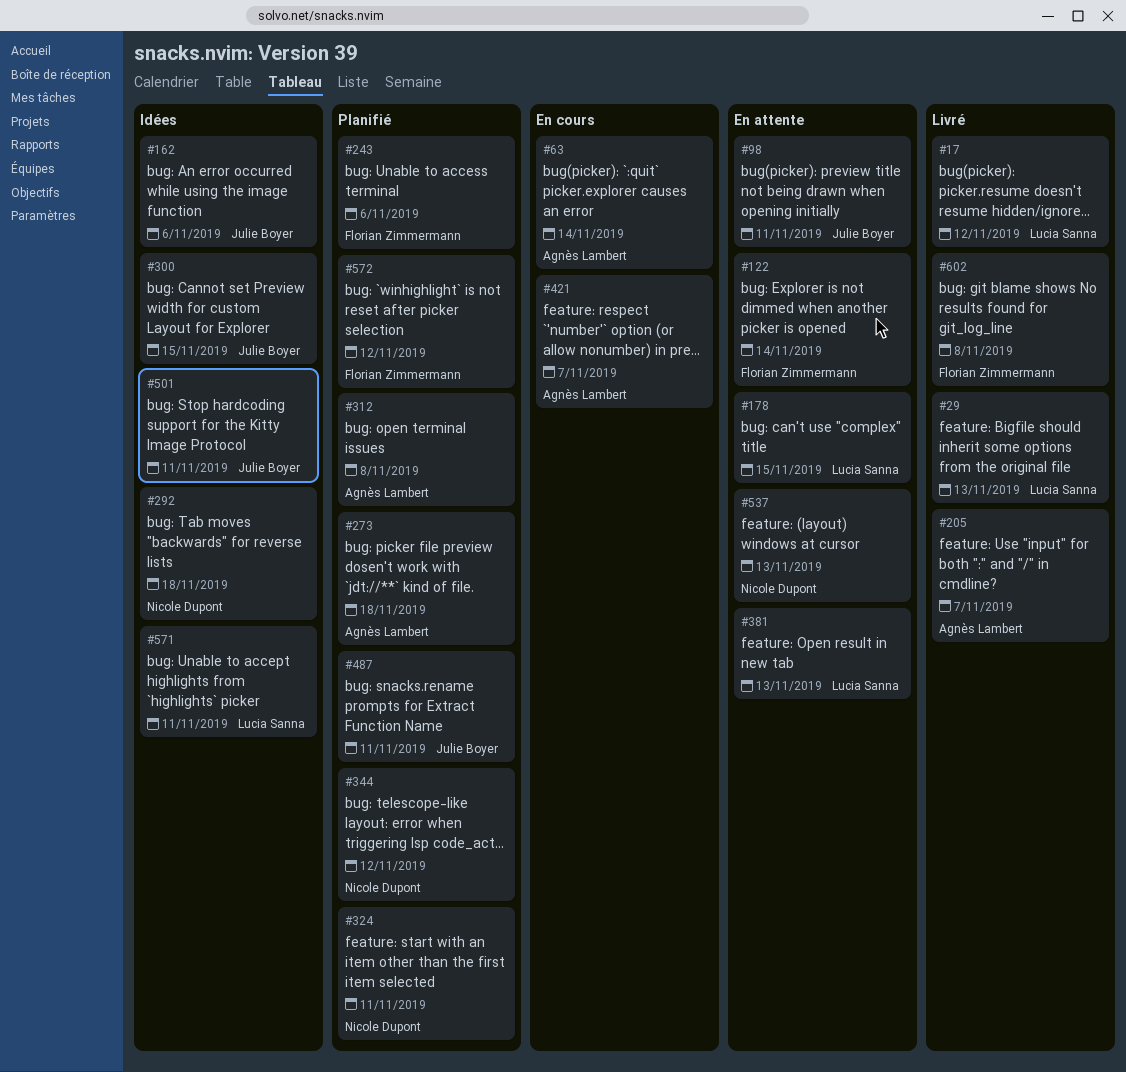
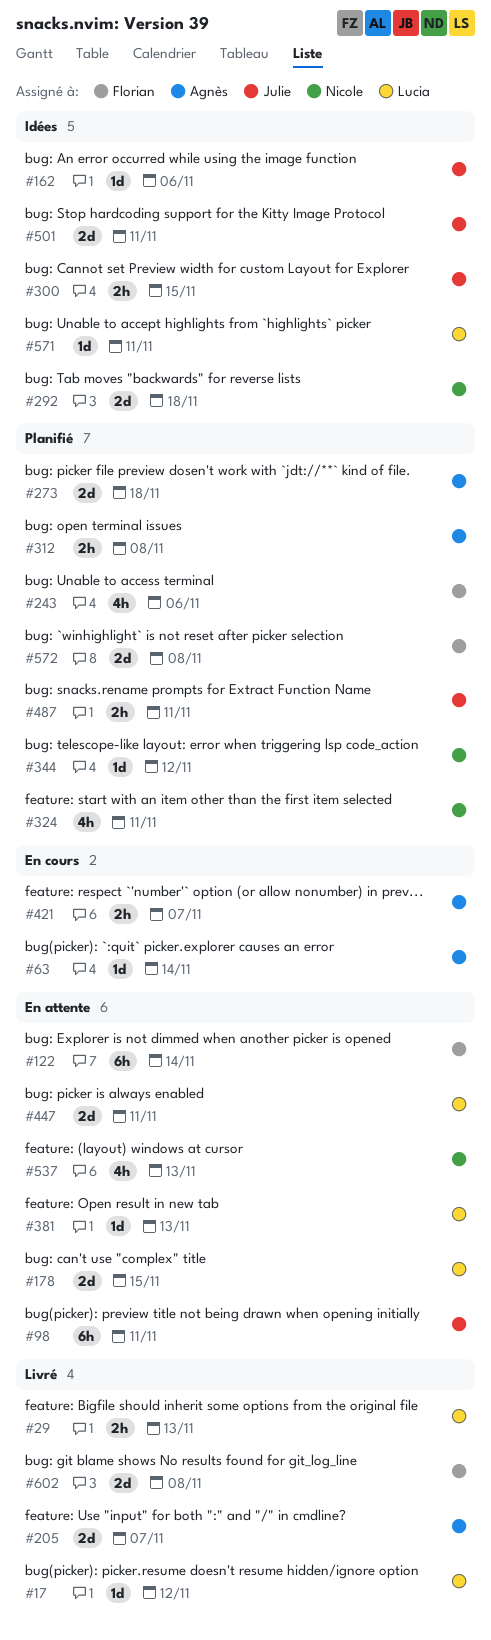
#447: none -> present
#572, due: Nov 12 -> Nov 8

